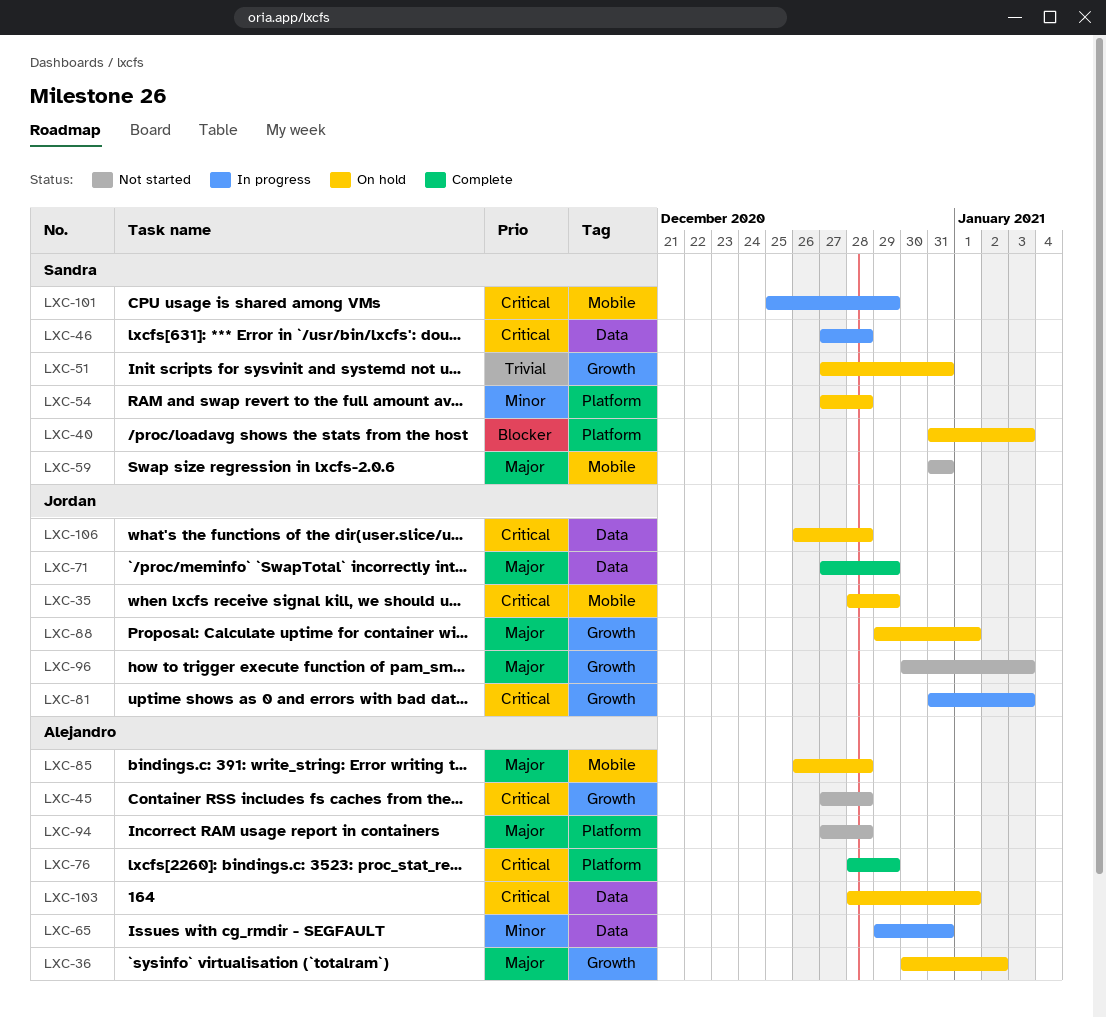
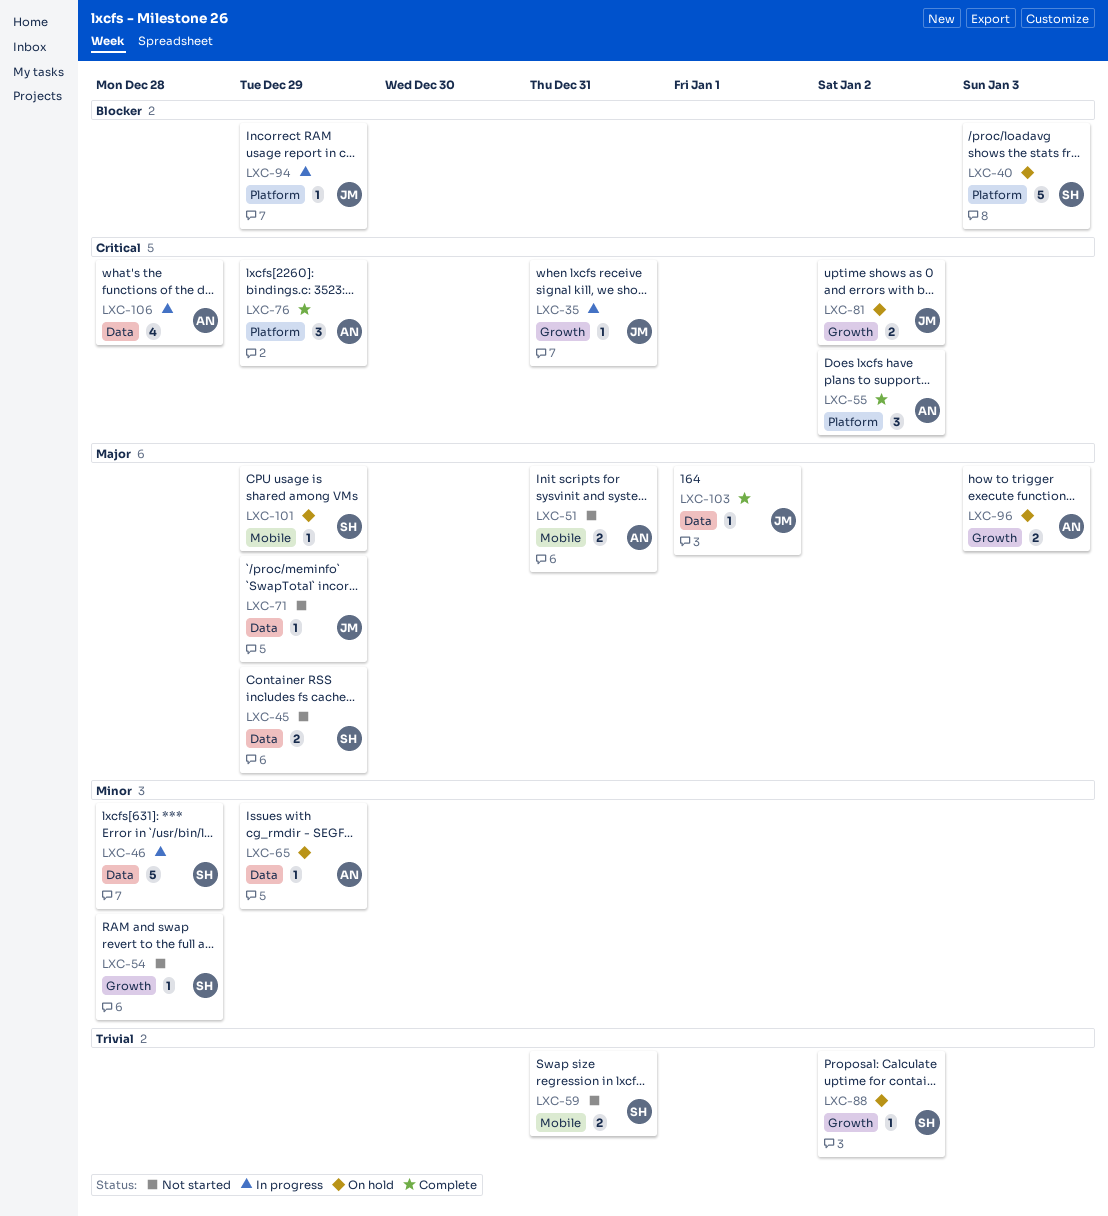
LXC-35, status: On hold -> In progress
LXC-35, label: Mobile -> Growth
LXC-35, due: Dec 29 -> Dec 31
LXC-36: present -> none
LXC-45, owner: Alejandro -> Sandra
LXC-45, priority: Critical -> Major
LXC-45, label: Growth -> Data
LXC-45, due: Dec 28 -> Dec 29
LXC-46, priority: Critical -> Minor
LXC-51, status: On hold -> Not started
LXC-51, owner: Sandra -> Alejandro
LXC-51, priority: Trivial -> Major
LXC-51, label: Growth -> Mobile
LXC-54, status: On hold -> Not started
LXC-54, label: Platform -> Growth
LXC-55: none -> present
LXC-59, priority: Major -> Trivial
LXC-65, status: In progress -> On hold
LXC-65, due: Dec 31 -> Dec 29
LXC-71, status: Complete -> Not started
LXC-81, status: In progress -> On hold
LXC-81, due: Jan 3 -> Jan 2
LXC-85: present -> none
LXC-88, owner: Jordan -> Sandra
LXC-88, priority: Major -> Trivial
LXC-88, due: Jan 1 -> Jan 2
LXC-94, status: Not started -> In progress
LXC-94, owner: Alejandro -> Jordan
LXC-94, priority: Major -> Blocker
LXC-94, due: Dec 28 -> Dec 29
LXC-96, status: Not started -> On hold
LXC-96, owner: Jordan -> Alejandro
LXC-101, status: In progress -> On hold
LXC-101, priority: Critical -> Major
LXC-103, status: On hold -> Complete
LXC-103, owner: Alejandro -> Jordan
LXC-103, priority: Critical -> Major
LXC-106, status: On hold -> In progress
LXC-106, owner: Jordan -> Alejandro

